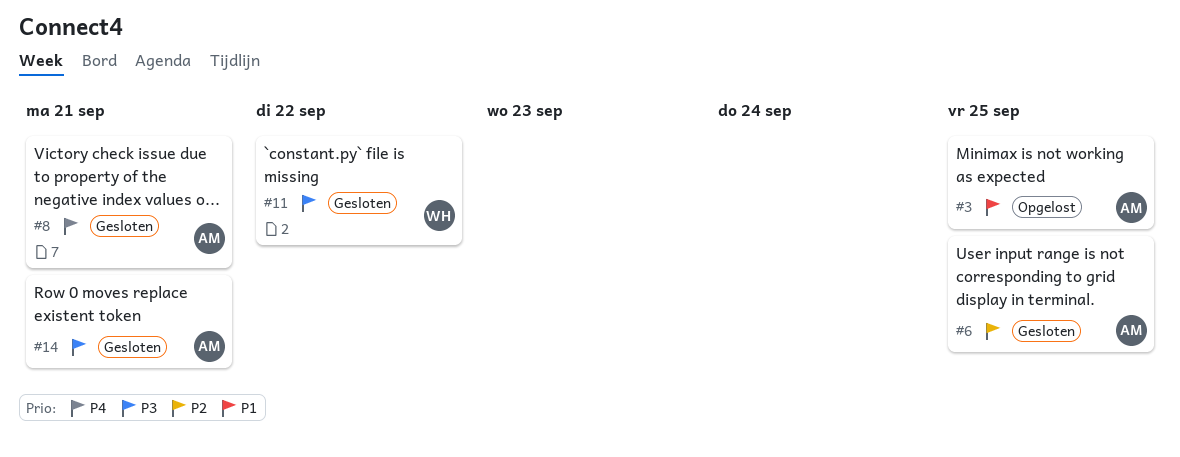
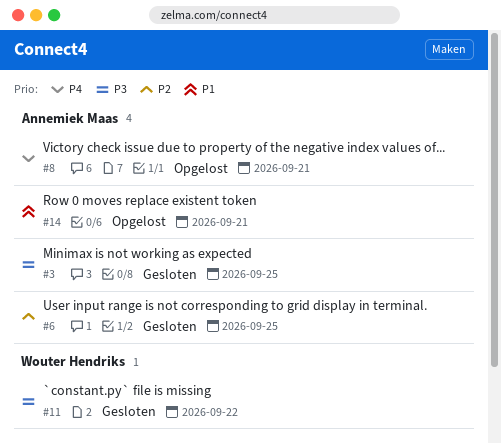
#3, status: Opgelost -> Gesloten
#3, priority: P1 -> P3
#8, status: Gesloten -> Opgelost
#14, status: Gesloten -> Opgelost
#14, priority: P3 -> P1

